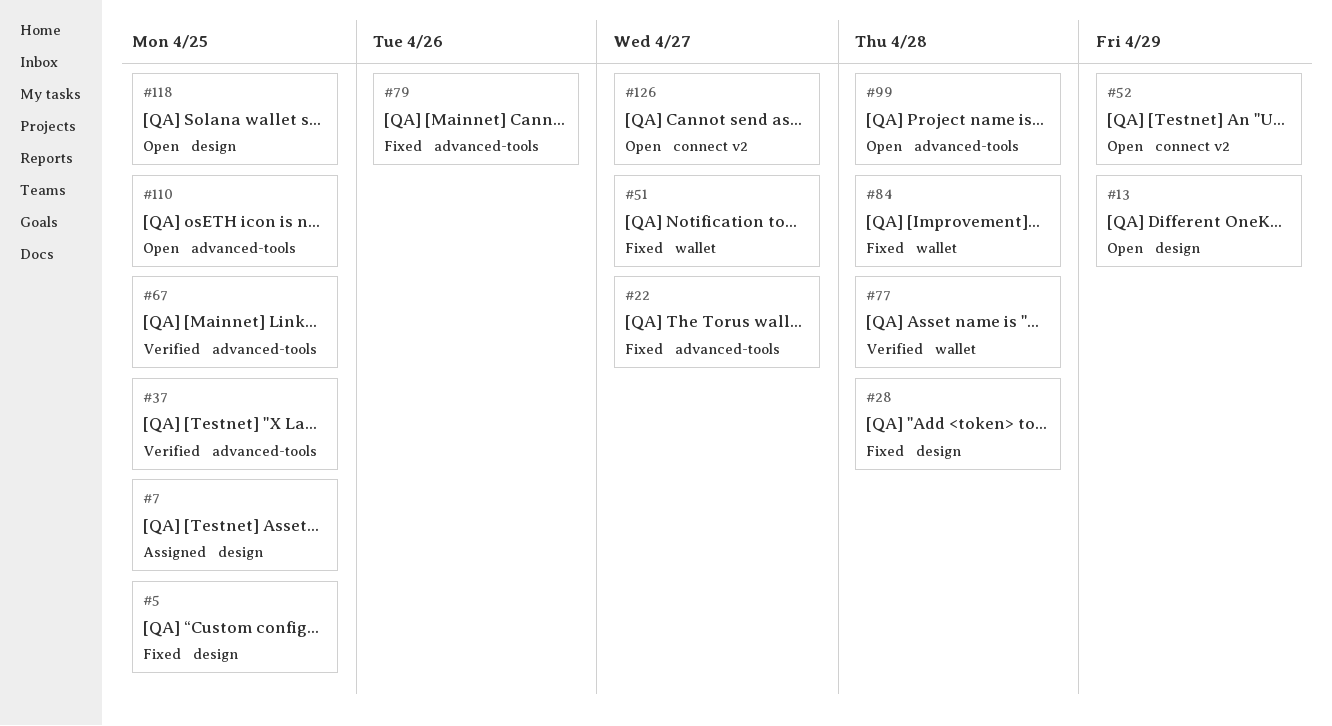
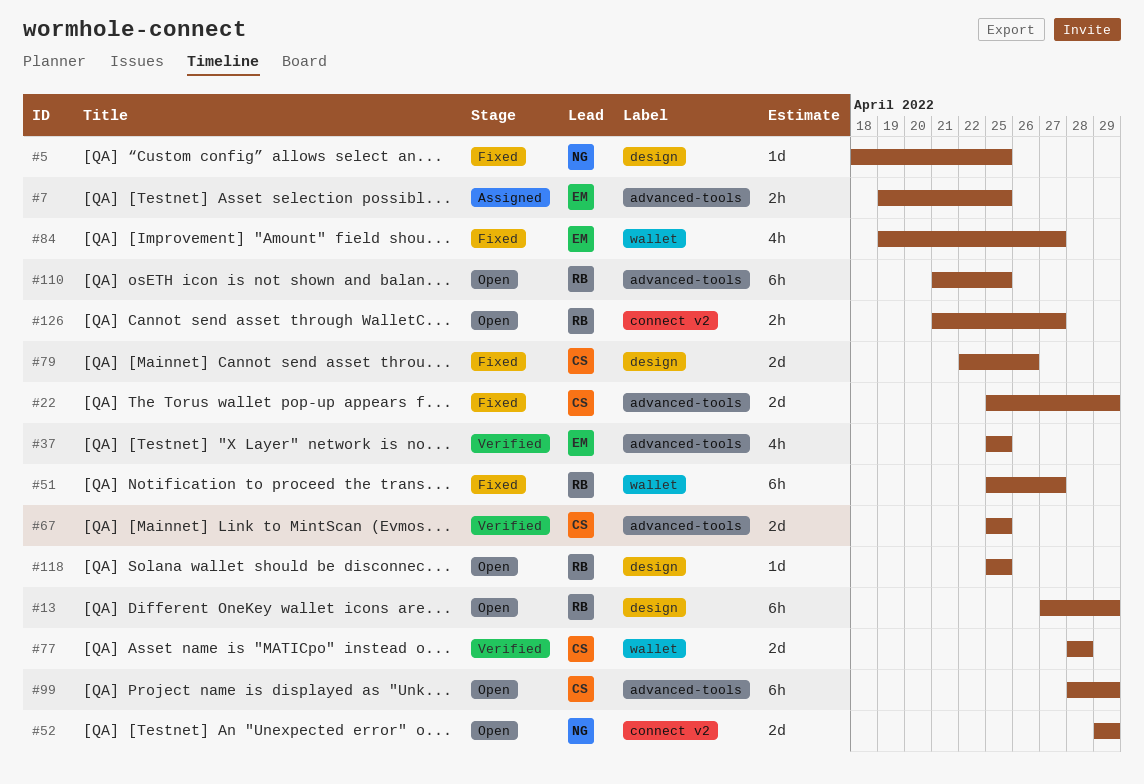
#7, label: design -> advanced-tools
#22, due: Apr 27 -> Apr 29
#28: present -> none
#79, label: advanced-tools -> design
#84, due: Apr 28 -> Apr 27
#99, due: Apr 28 -> Apr 29

